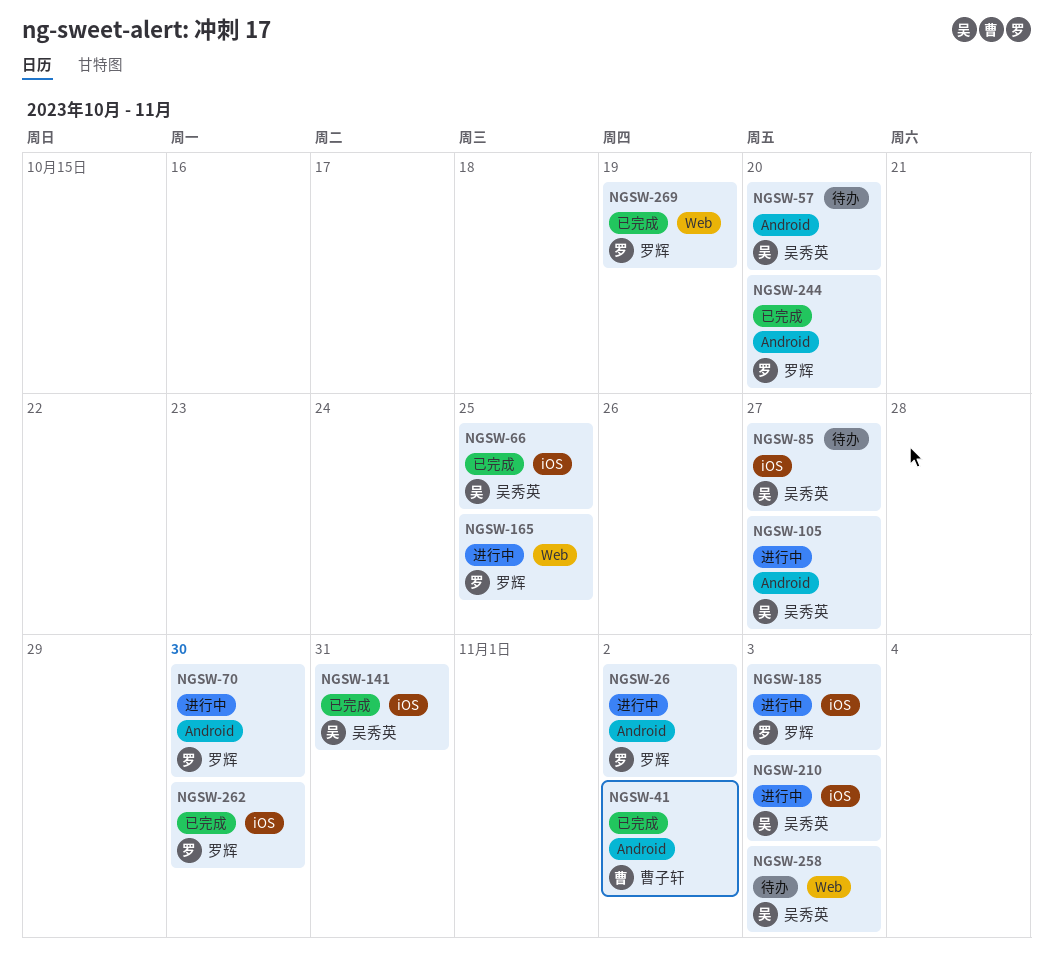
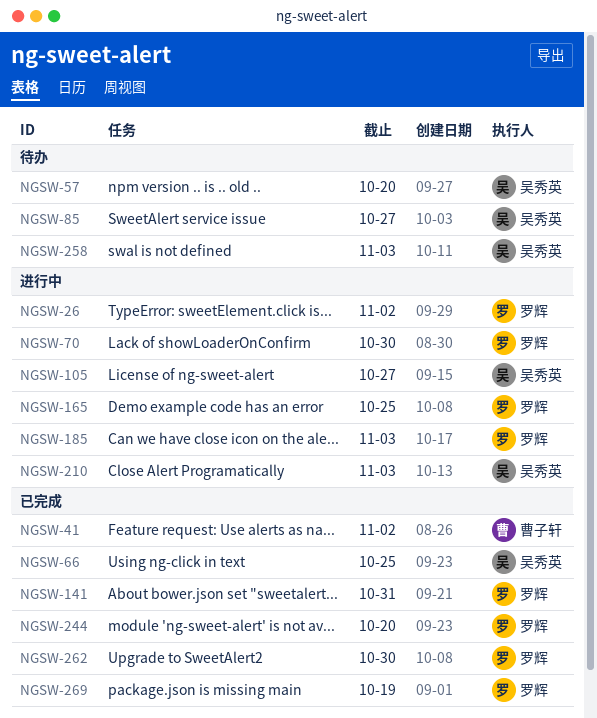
NGSW-141, owner: 吴秀英 -> 罗辉

